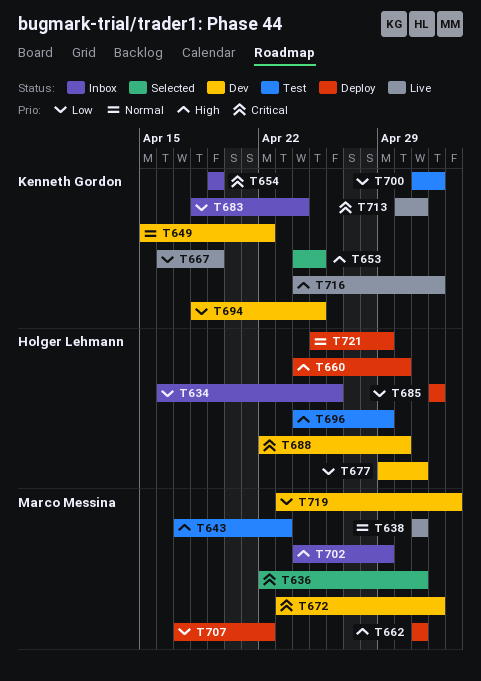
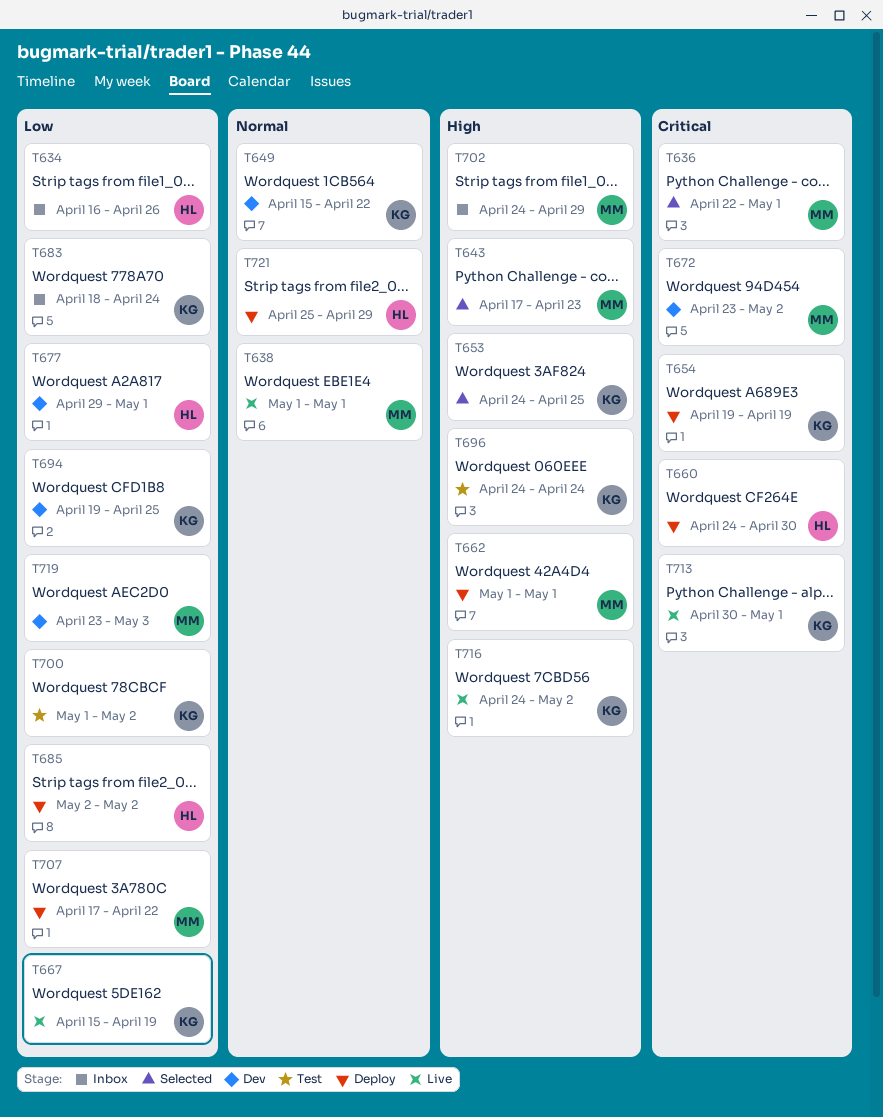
T643, status: Test -> Selected
T654, status: Inbox -> Deploy
T660, priority: High -> Critical
T667, start: Apr 16 -> Apr 15
T688: present -> none
T694, start: Apr 18 -> Apr 19
T696, owner: Holger Lehmann -> Kenneth Gordon
T696, due: Apr 29 -> Apr 24

